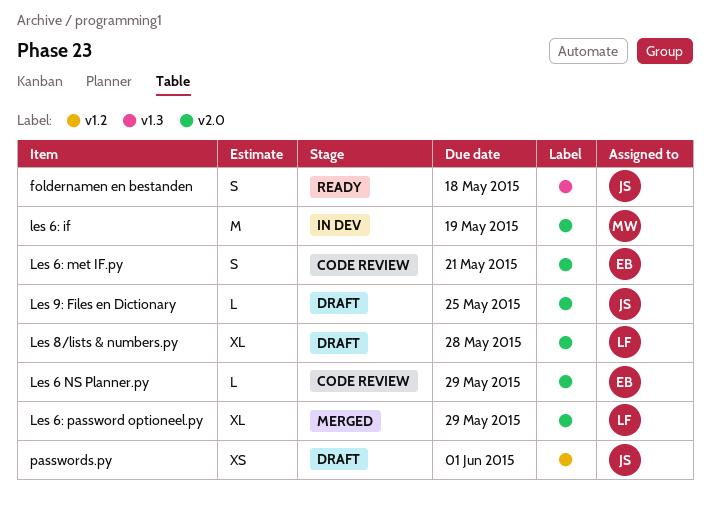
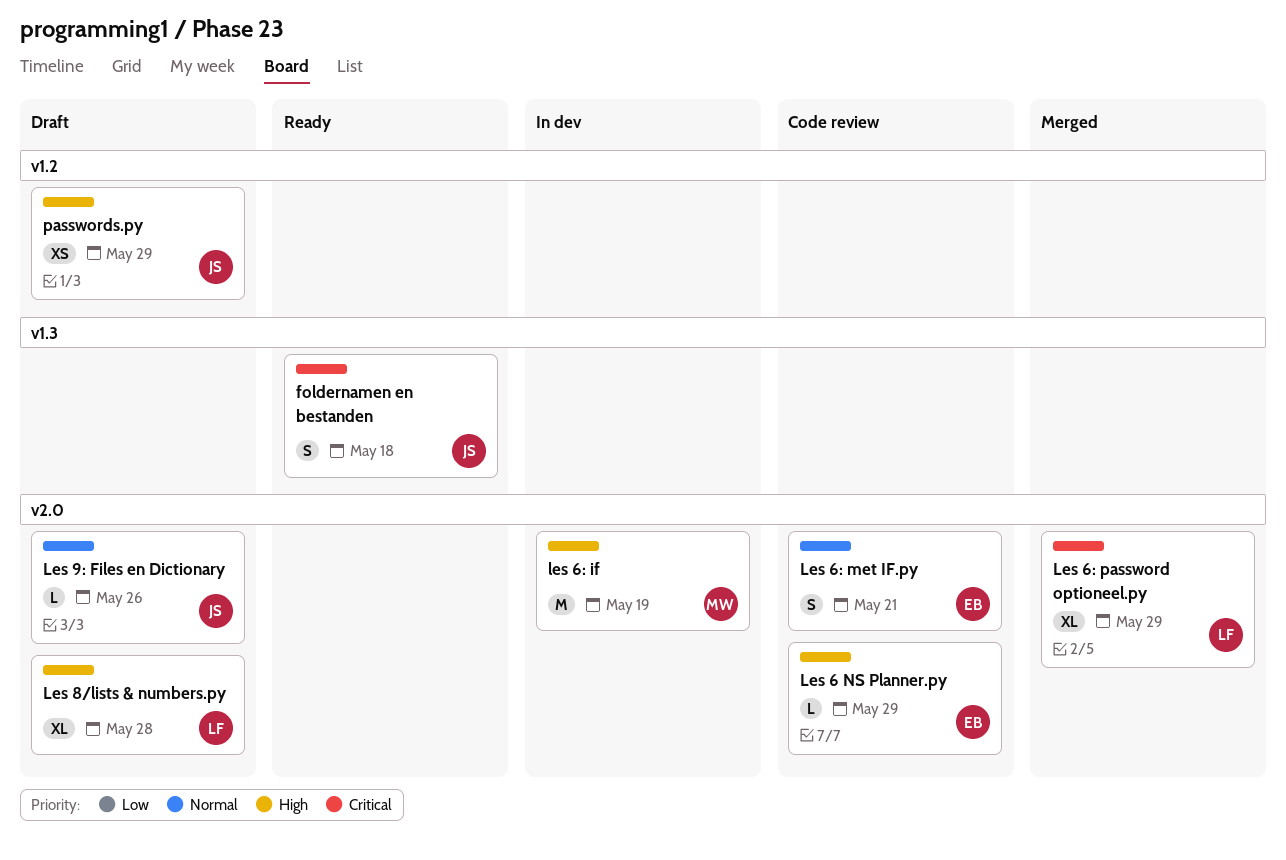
Les 9: Files en Dictionary, due: May 25 -> May 26
passwords.py, due: Jun 1 -> May 29

